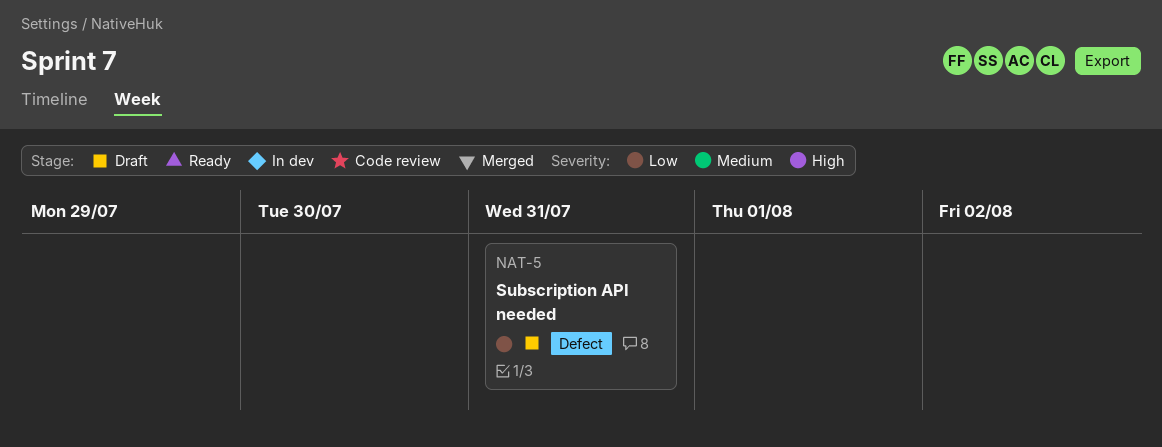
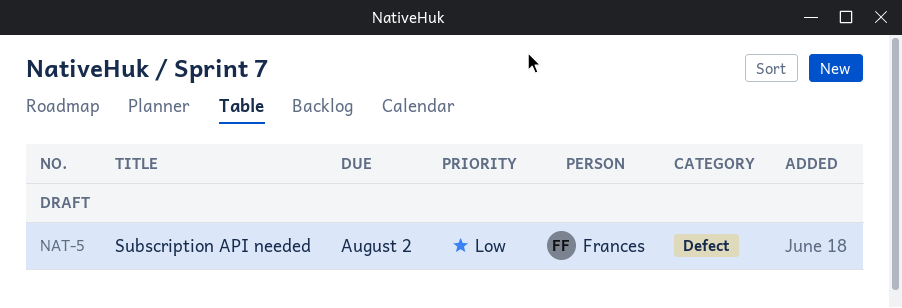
NAT-5, due: Jul 31 -> Aug 2

